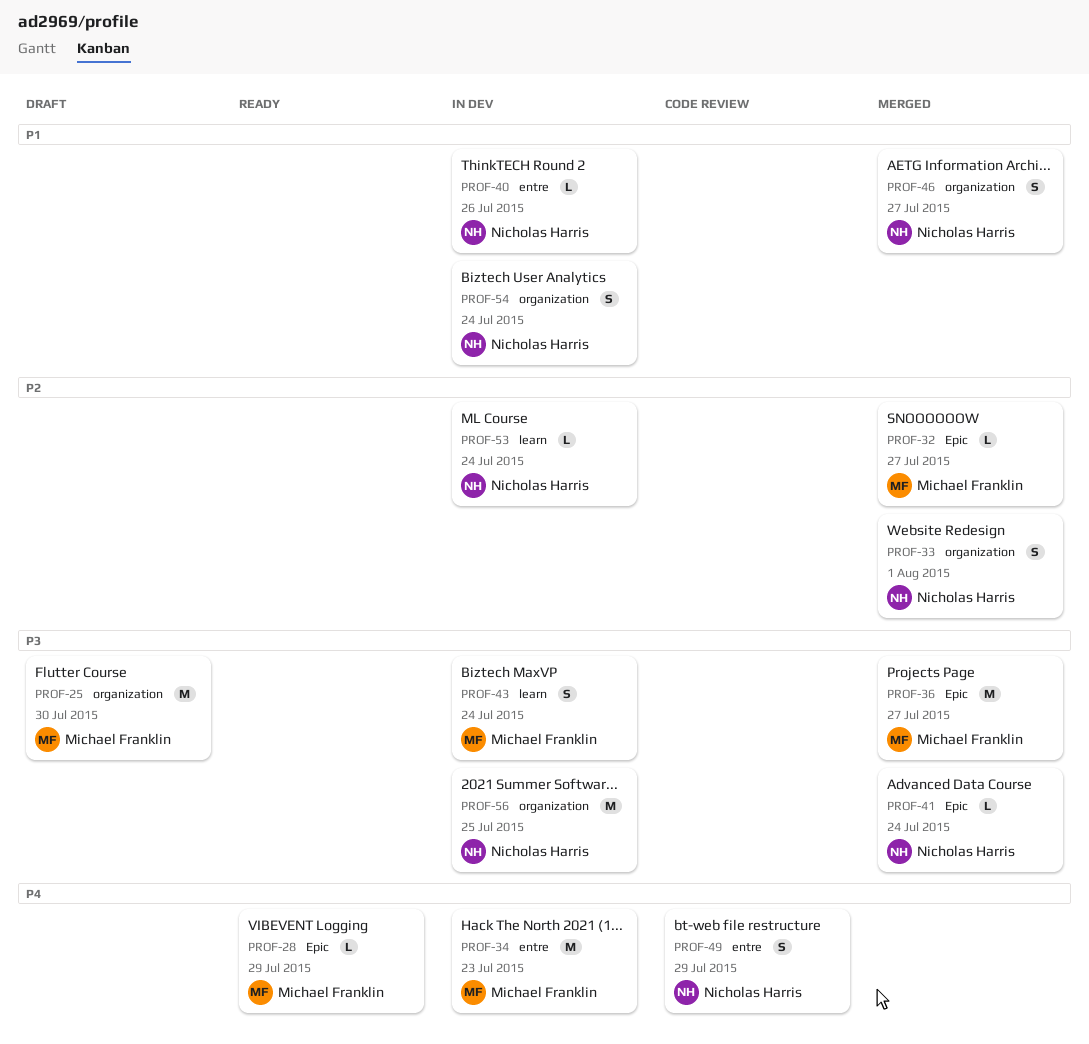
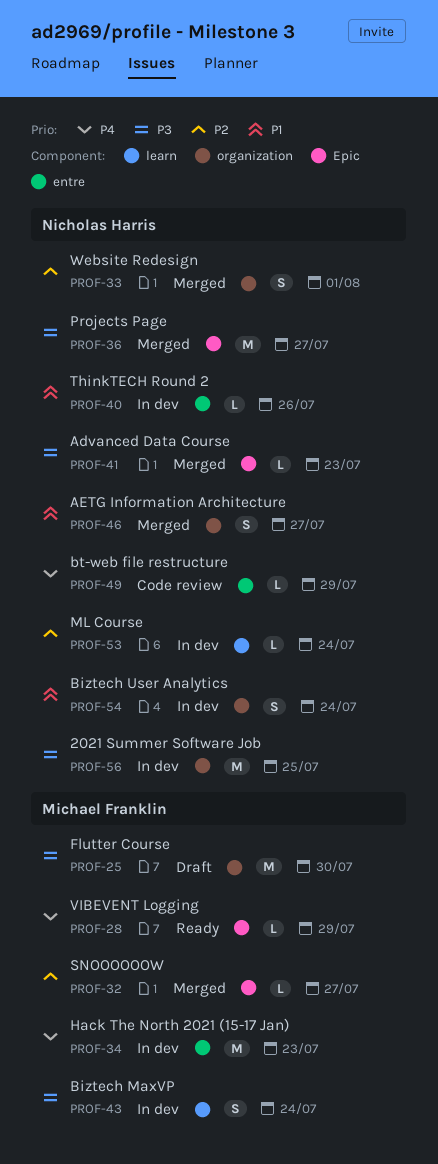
PROF-36, owner: Michael Franklin -> Nicholas Harris
PROF-41, due: Jul 24 -> Jul 23
PROF-49, estimate: S -> L

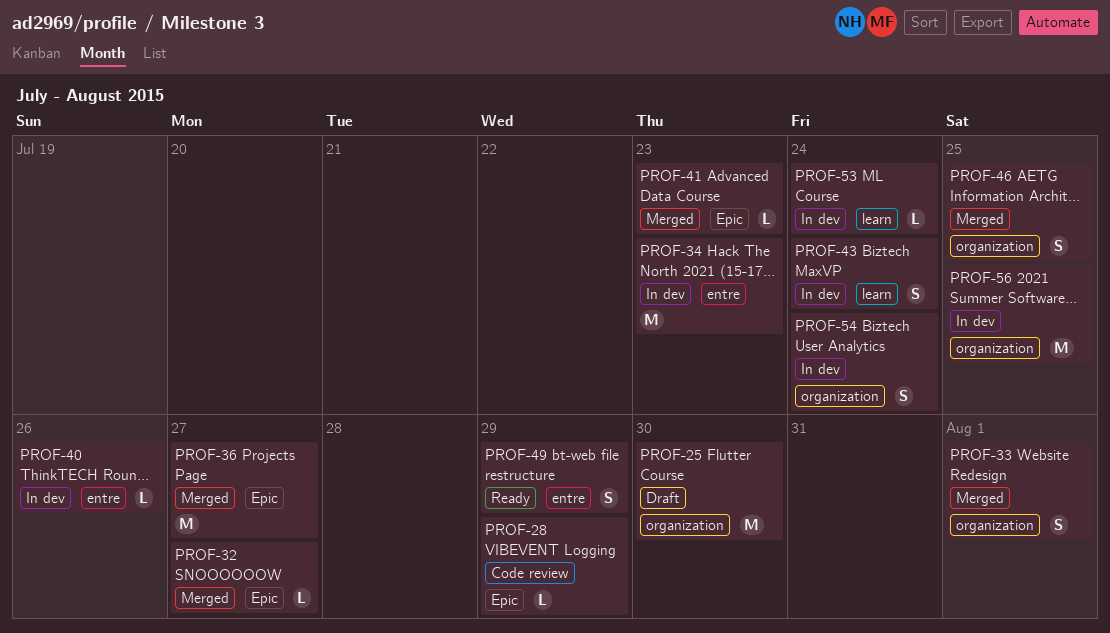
PROF-28, status: Ready -> Code review
PROF-46, due: Jul 27 -> Jul 25
PROF-49, status: Code review -> Ready
PROF-49, estimate: L -> S

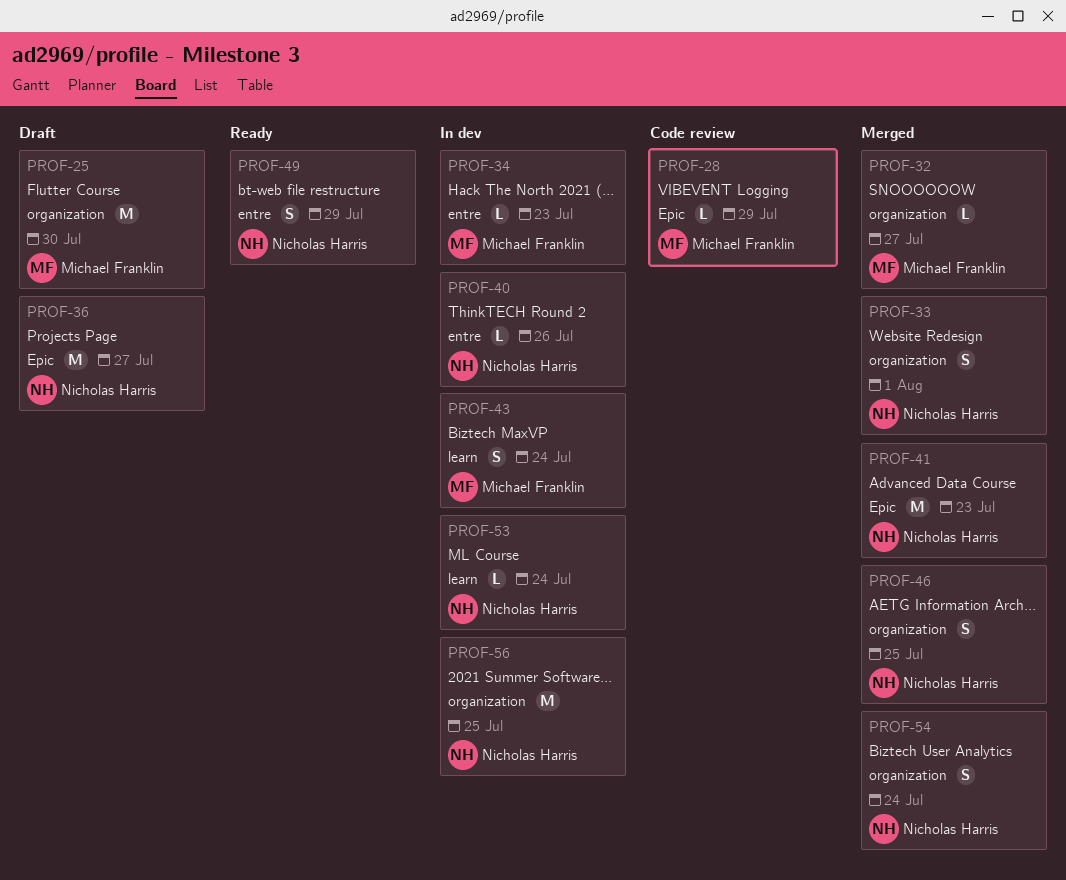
PROF-32, label: Epic -> organization
PROF-34, estimate: M -> L
PROF-36, status: Merged -> Draft
PROF-41, estimate: L -> M
PROF-54, status: In dev -> Merged

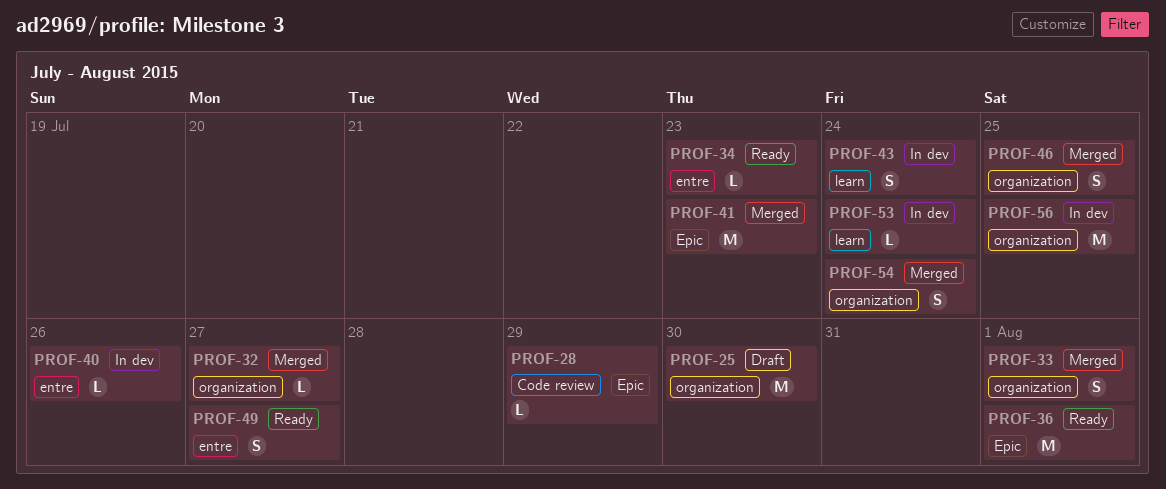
PROF-34, status: In dev -> Ready
PROF-36, status: Draft -> Ready
PROF-36, due: Jul 27 -> Aug 1
PROF-49, due: Jul 29 -> Jul 27

